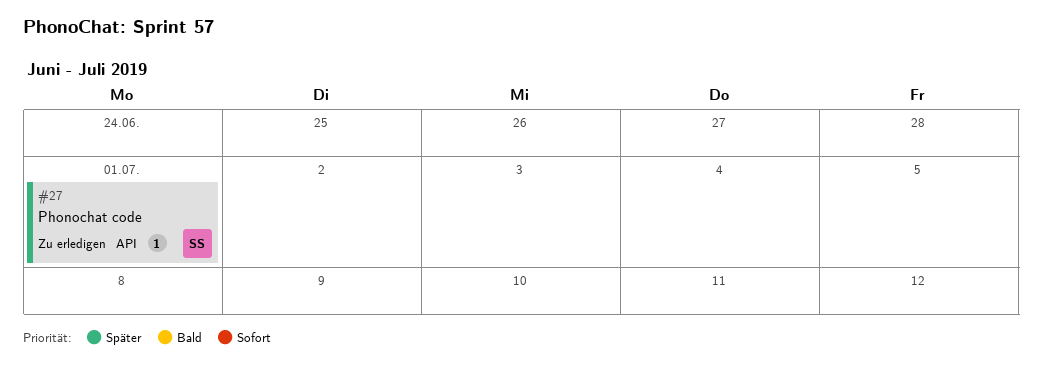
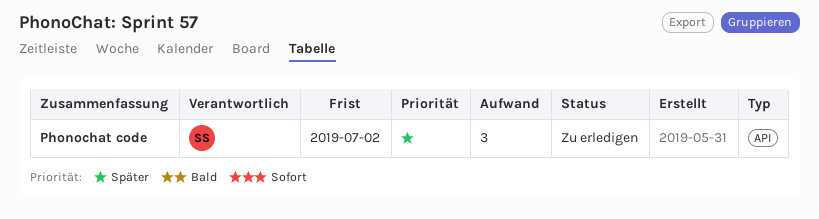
Phonochat code, estimate: 1 -> 3
Phonochat code, due: Jul 1 -> Jul 2

